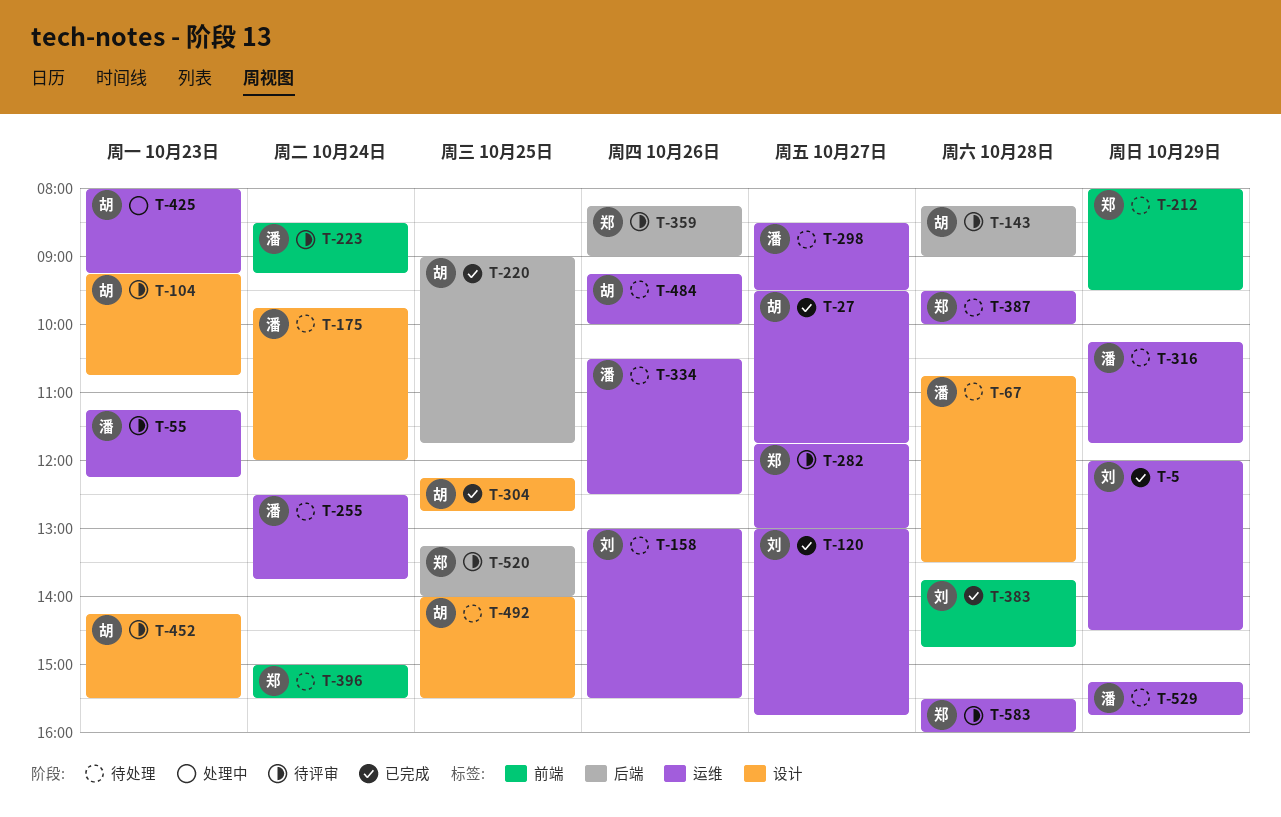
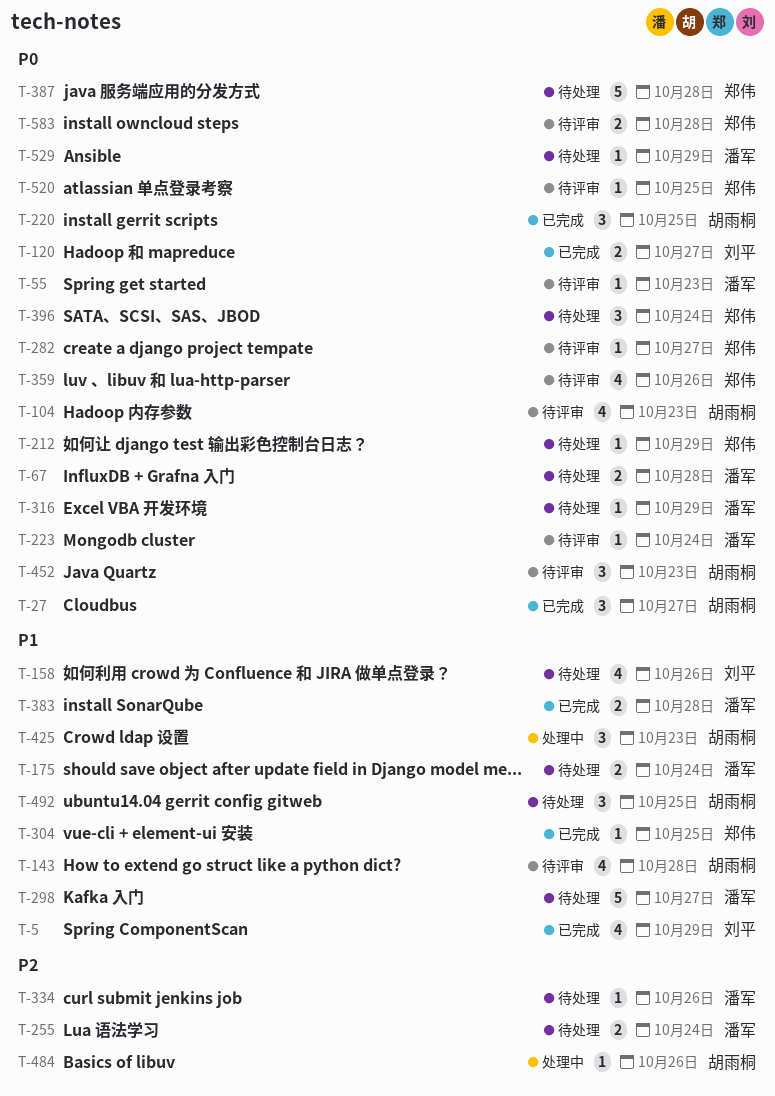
T-304, owner: 胡雨桐 -> 郑伟
T-383, owner: 刘平 -> 潘军
T-484, status: 待处理 -> 处理中

